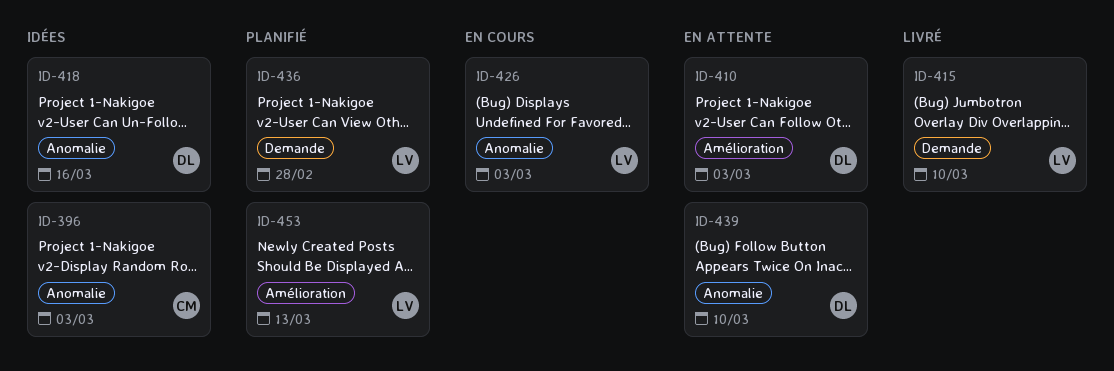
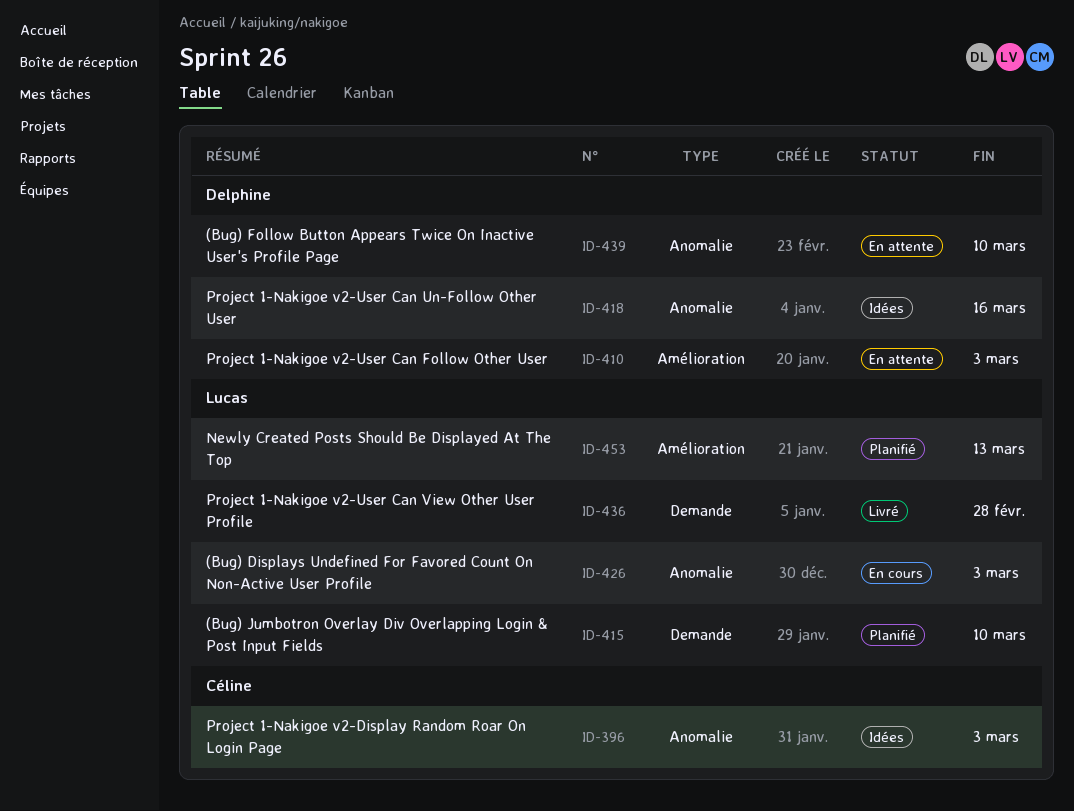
ID-415, status: Livré -> Planifié
ID-436, status: Planifié -> Livré

